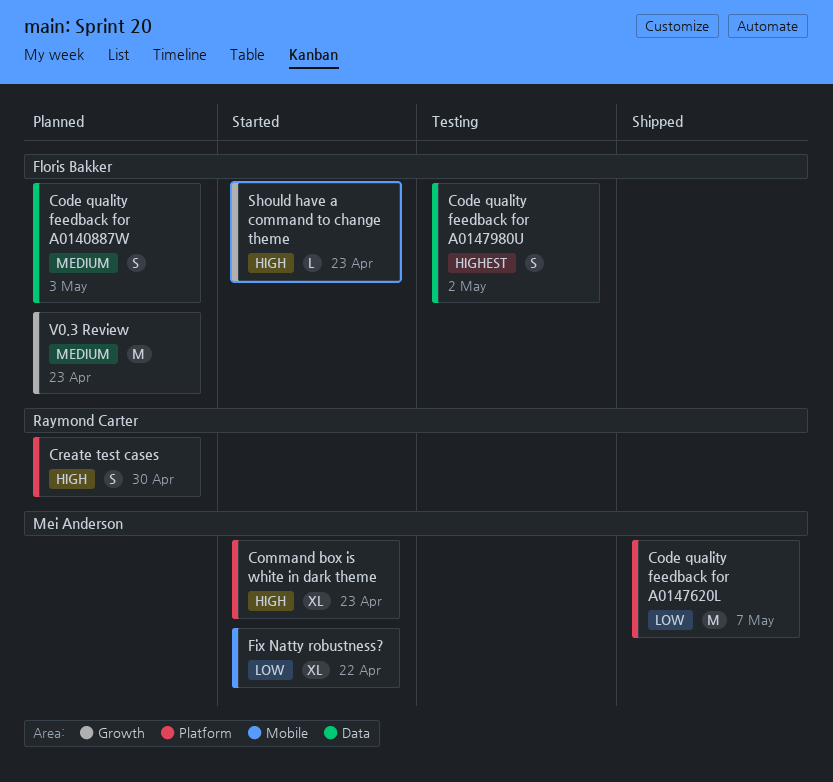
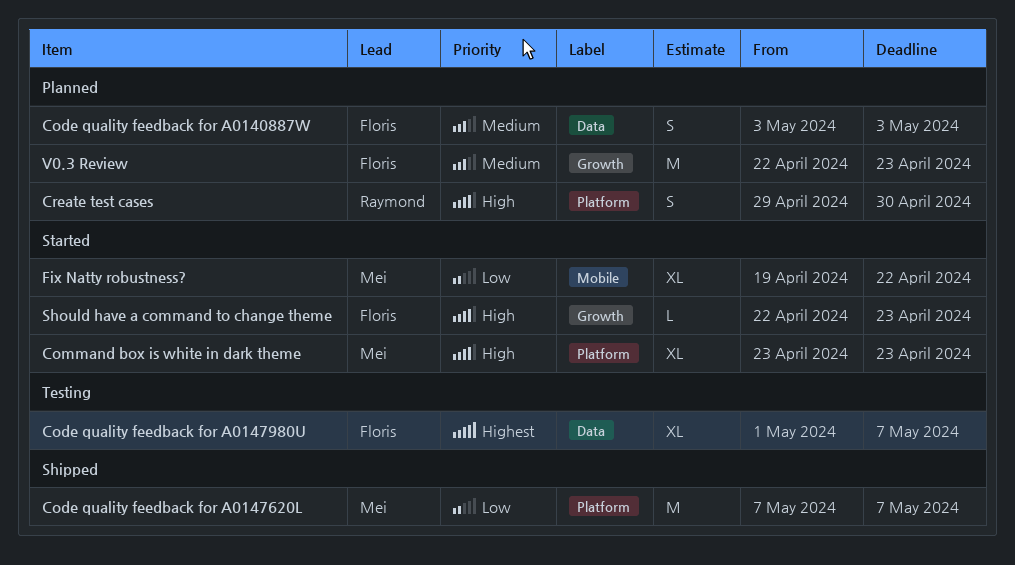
Code quality feedback for A0147980U, estimate: S -> XL
Code quality feedback for A0147980U, due: May 2 -> May 7

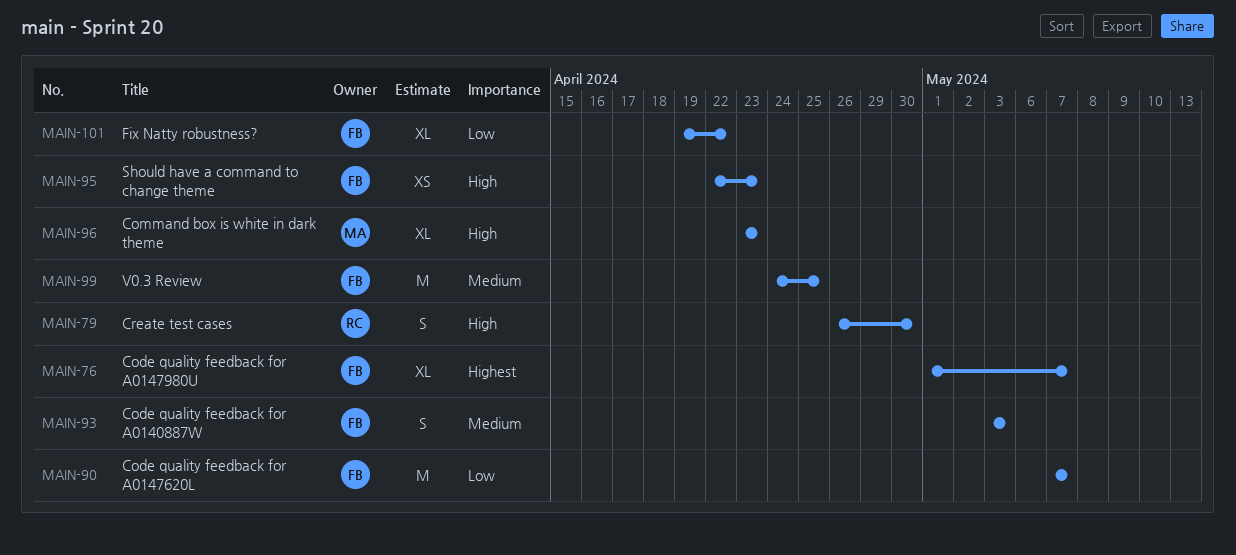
Code quality feedback for A0147620L, owner: Mei -> Floris
Create test cases, start: Apr 29 -> Apr 26
Fix Natty robustness?, owner: Mei -> Floris
Should have a command to change theme, estimate: L -> XS
V0.3 Review, start: Apr 22 -> Apr 24
V0.3 Review, due: Apr 23 -> Apr 25

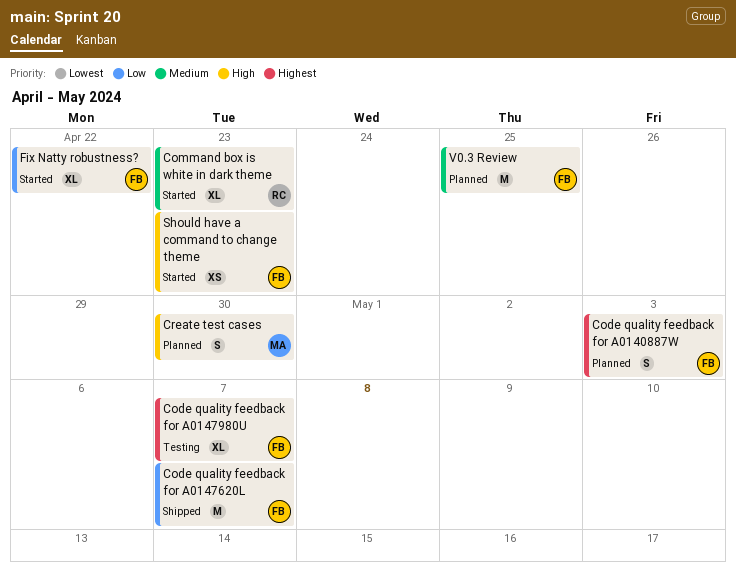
Code quality feedback for A0140887W, priority: Medium -> Highest
Command box is white in dark theme, owner: MA -> RC
Command box is white in dark theme, priority: High -> Medium
Create test cases, owner: RC -> MA

